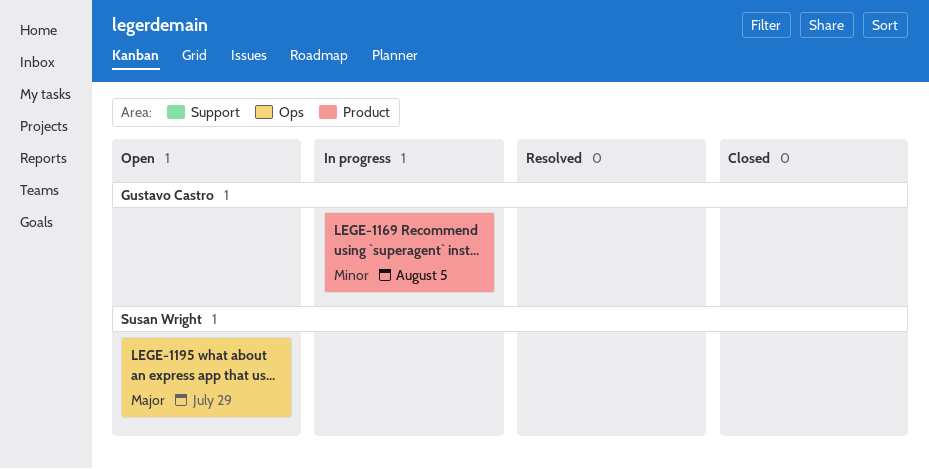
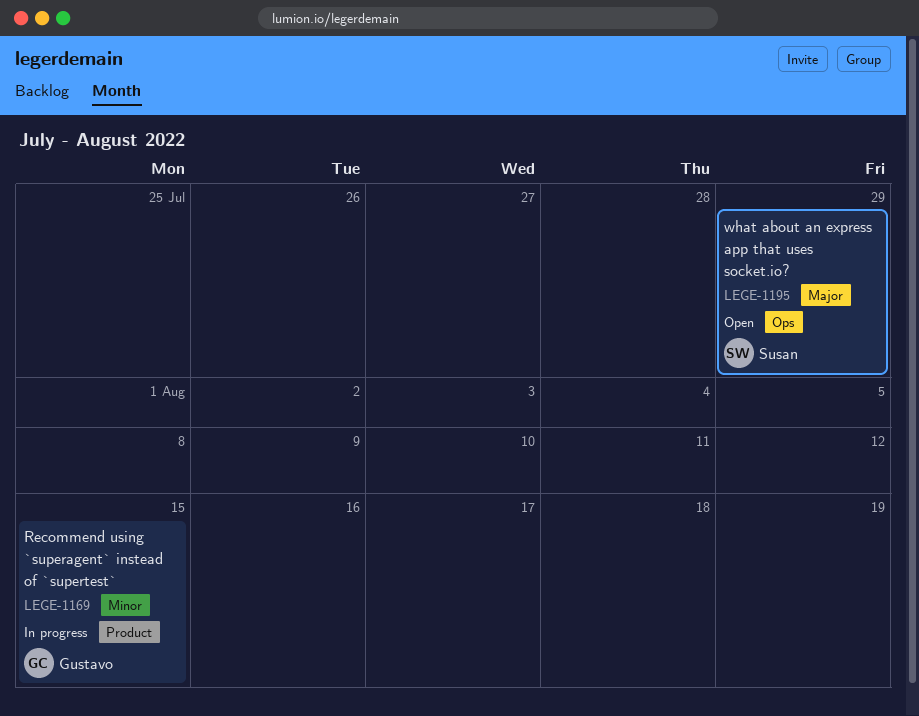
LEGE-1169, due: Aug 5 -> Aug 15

